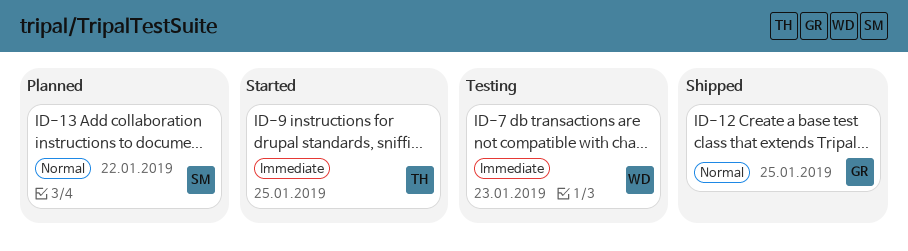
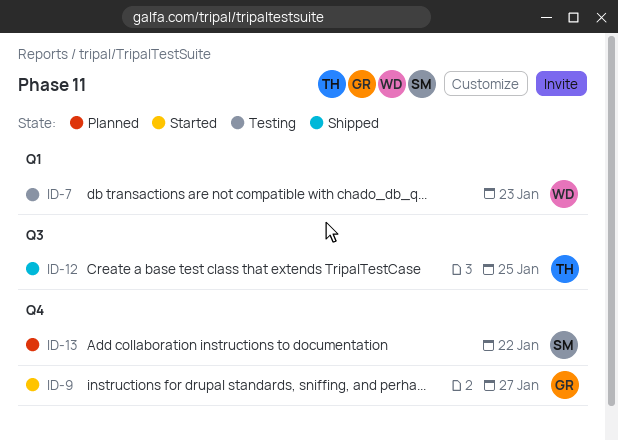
ID-9, owner: TH -> GR
ID-9, due: Jan 25 -> Jan 27
ID-12, owner: GR -> TH

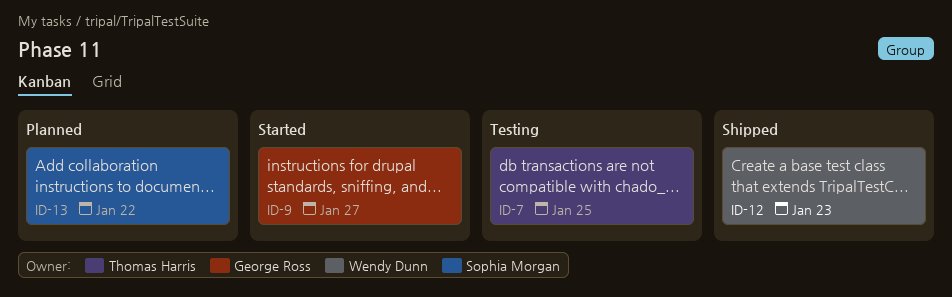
ID-7, owner: Wendy Dunn -> Thomas Harris
ID-7, due: Jan 23 -> Jan 25
ID-12, owner: Thomas Harris -> Wendy Dunn
ID-12, due: Jan 25 -> Jan 23

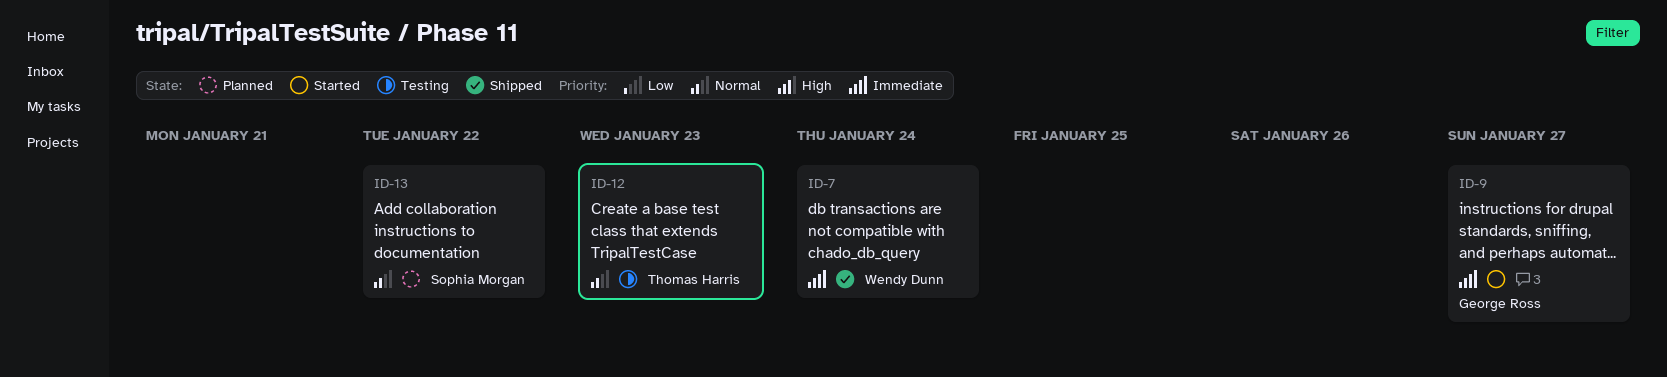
ID-7, status: Testing -> Shipped
ID-7, owner: Thomas Harris -> Wendy Dunn
ID-7, due: Jan 25 -> Jan 24
ID-12, status: Shipped -> Testing
ID-12, owner: Wendy Dunn -> Thomas Harris

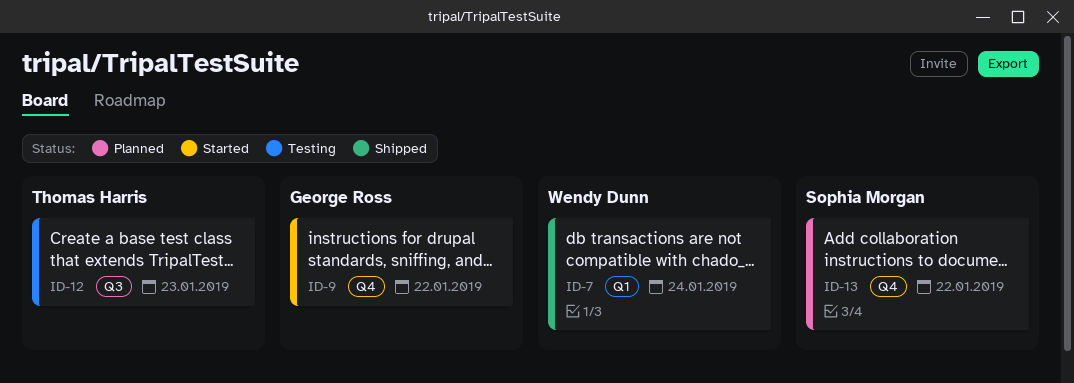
ID-9, due: Jan 27 -> Jan 22

